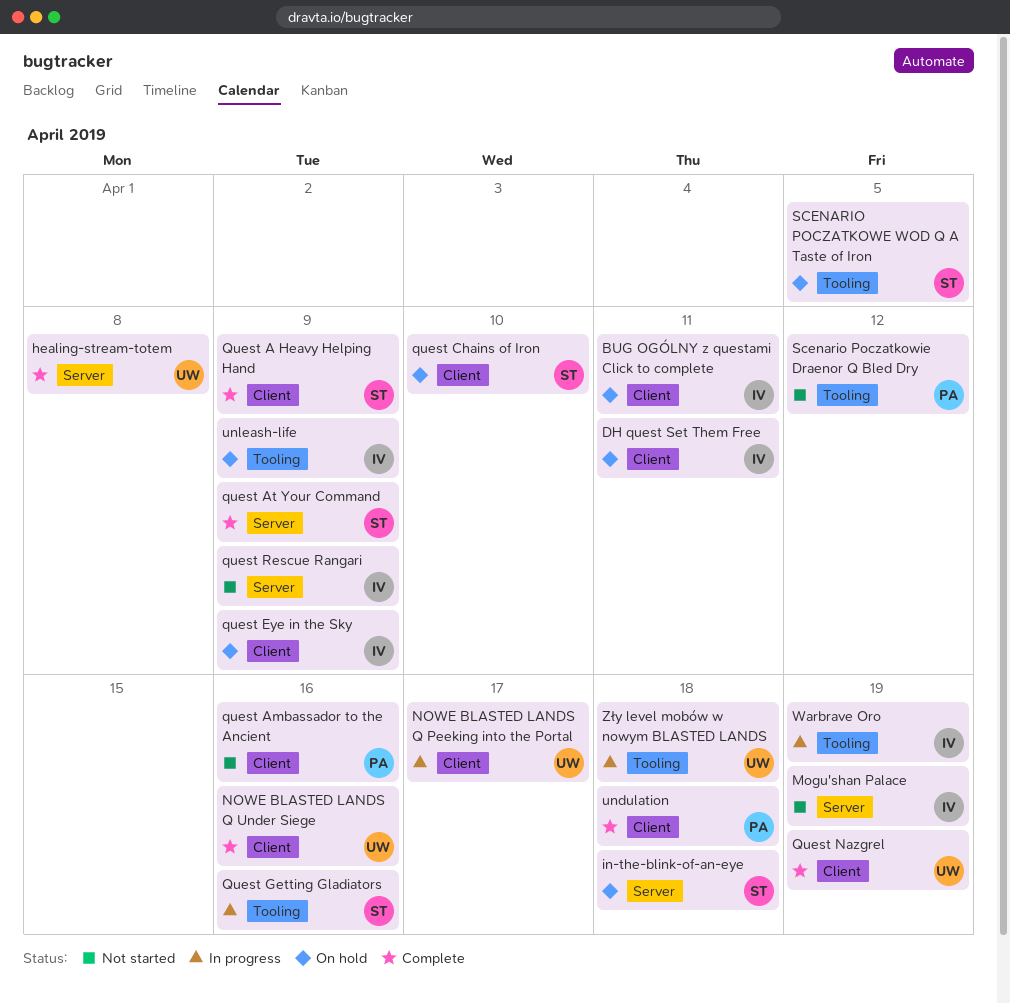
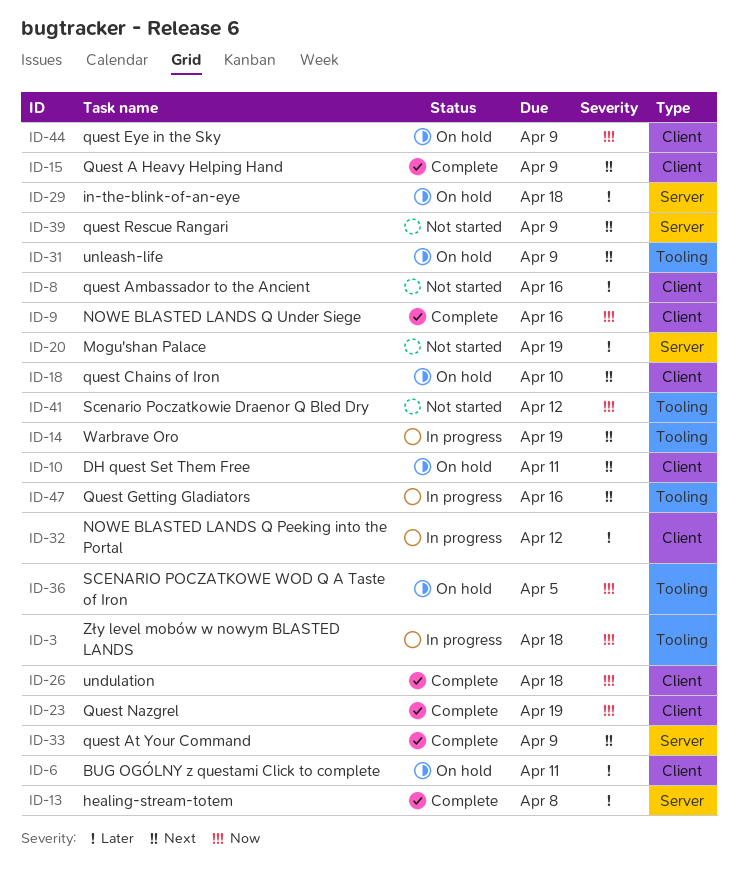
NOWE BLASTED LANDS Q Peeking into the Portal, due: Apr 17 -> Apr 12

